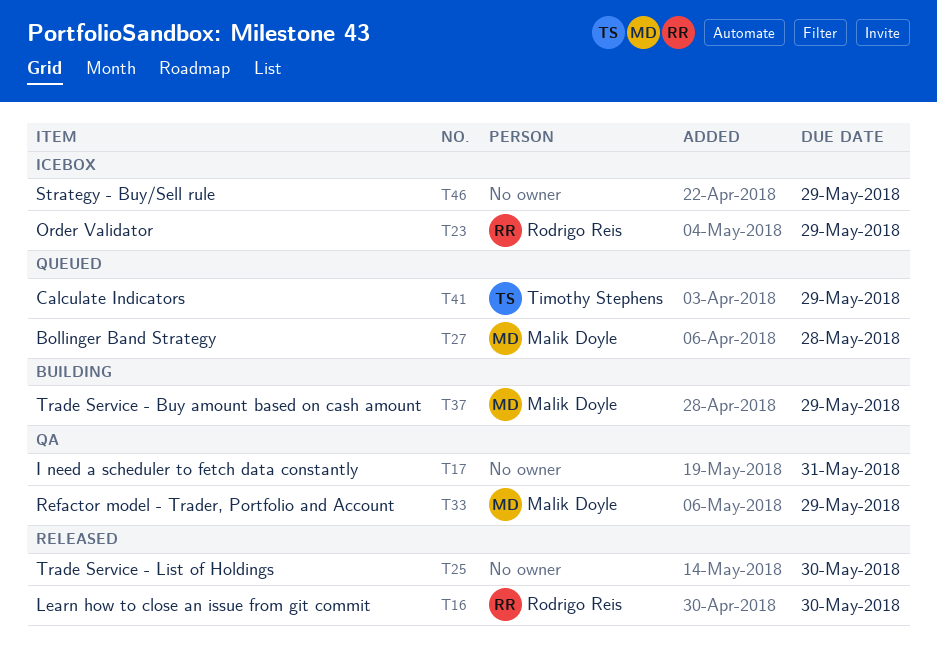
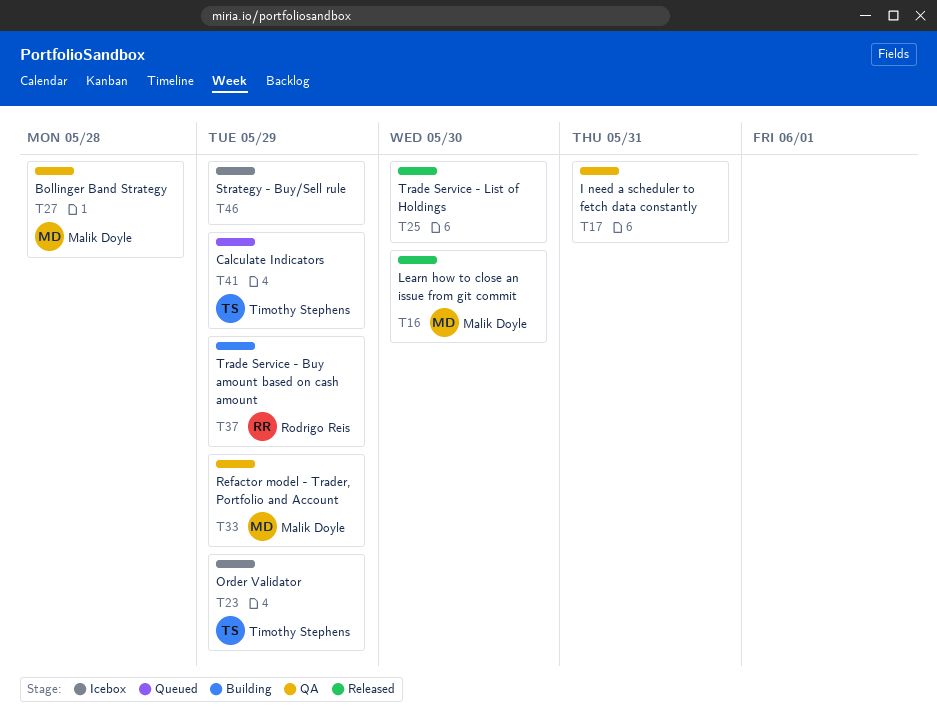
T16, owner: Rodrigo Reis -> Malik Doyle
T23, owner: Rodrigo Reis -> Timothy Stephens
T27, status: Queued -> QA
T37, owner: Malik Doyle -> Rodrigo Reis

